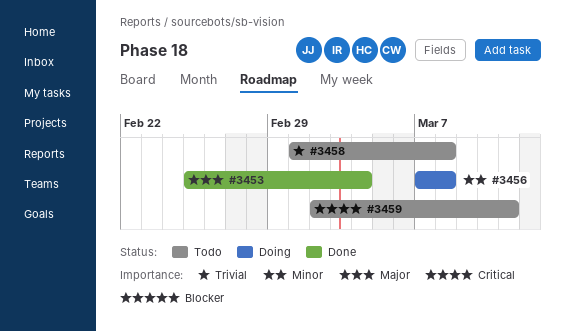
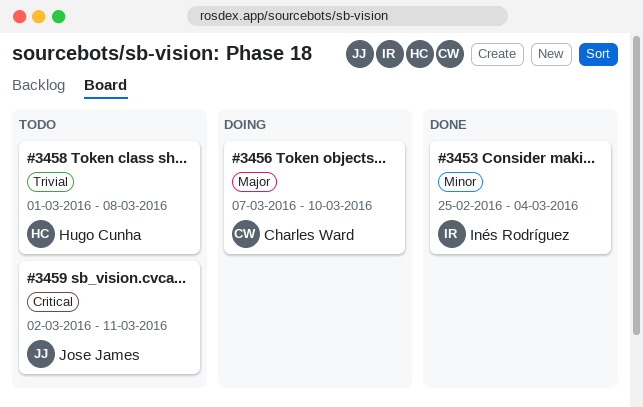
#3453, priority: Major -> Minor
#3456, priority: Minor -> Major
#3456, due: Mar 8 -> Mar 10

